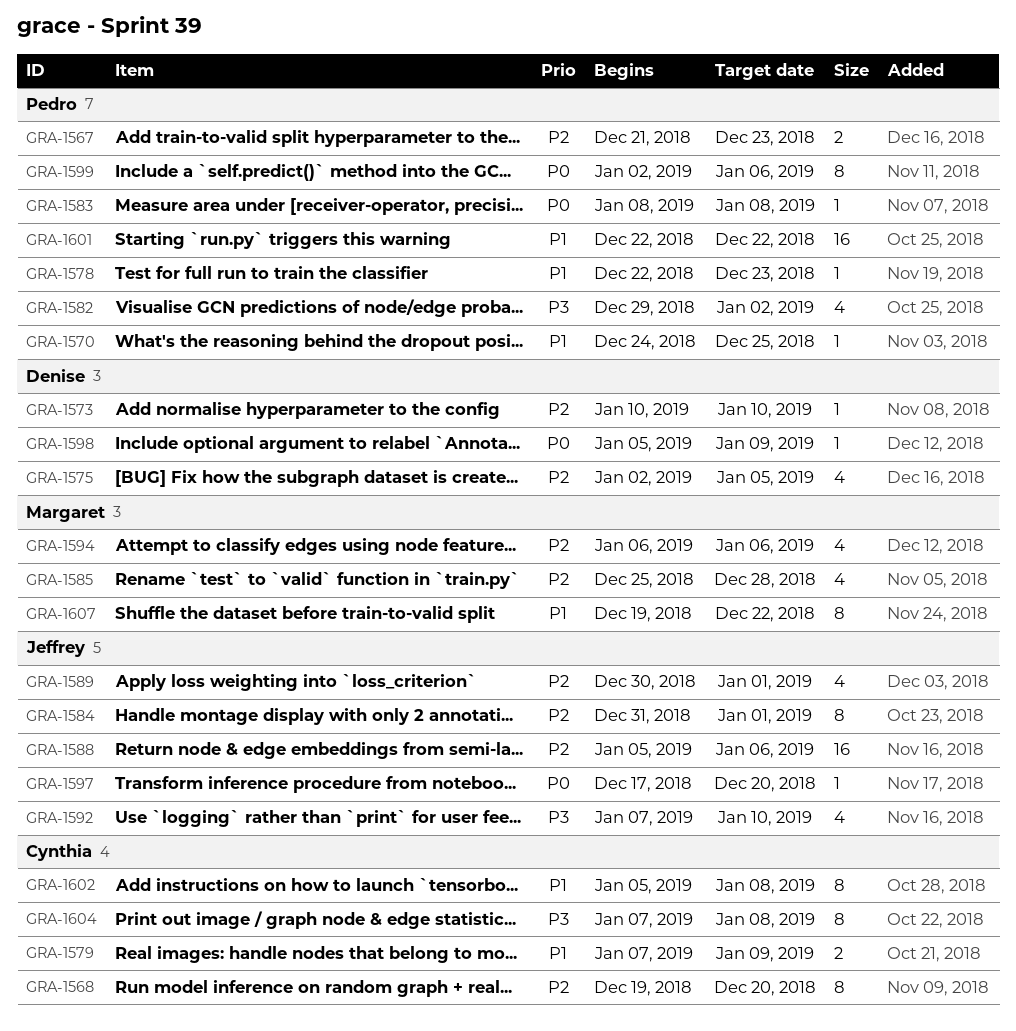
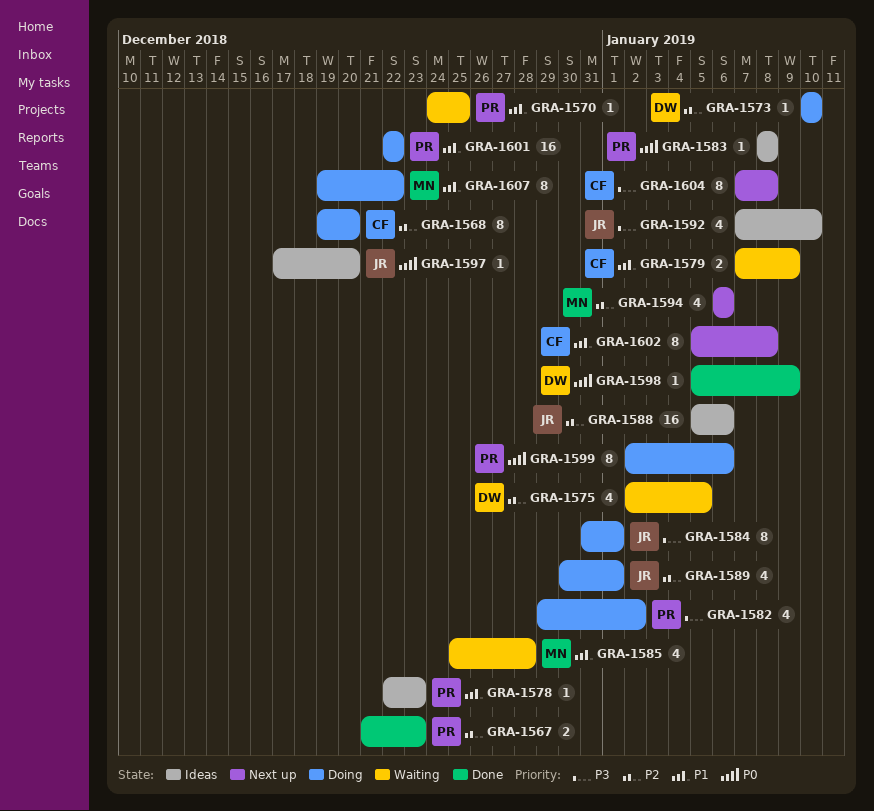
GRA-1584, priority: P2 -> P3
GRA-1585, priority: P2 -> P1

